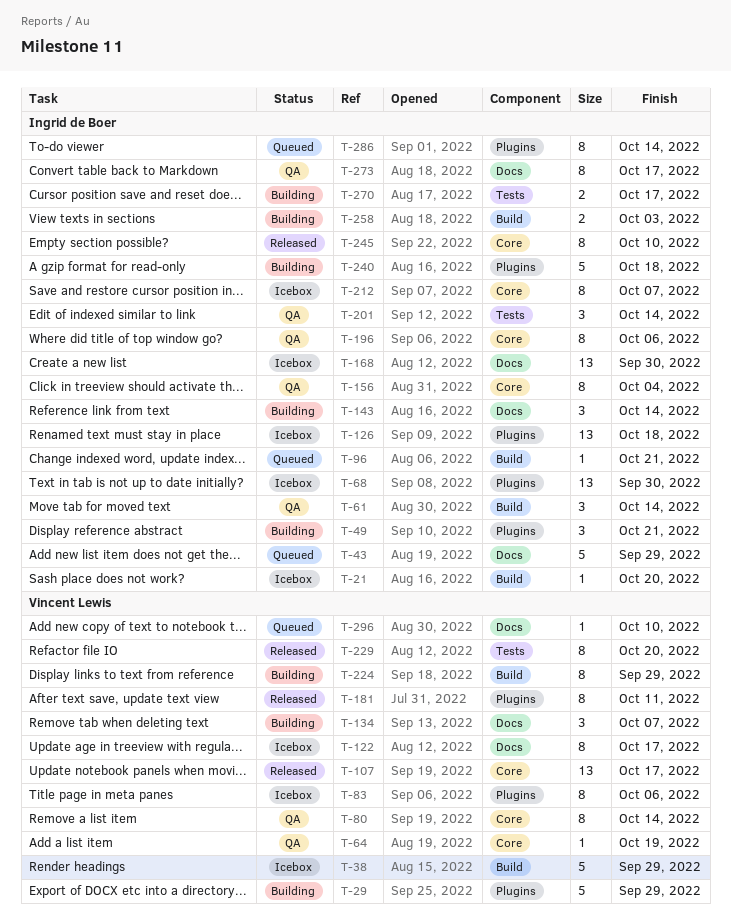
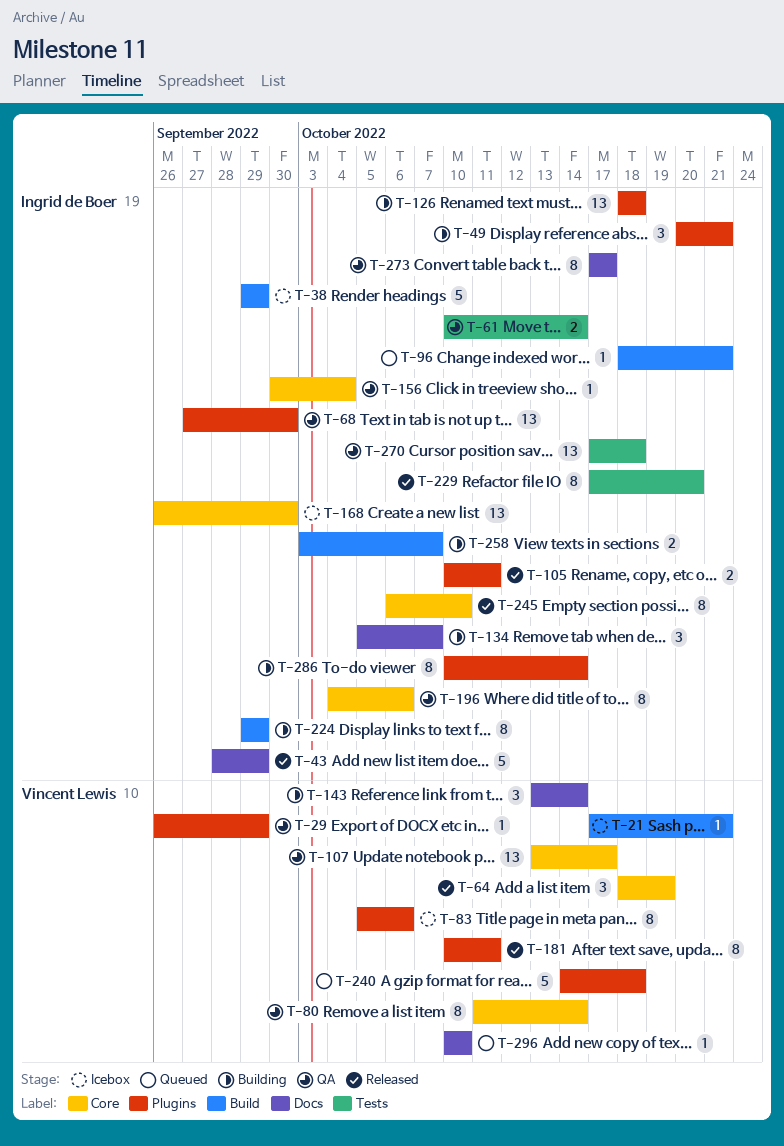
T-21, owner: Ingrid de Boer -> Vincent Lewis
T-21, due: Oct 20 -> Oct 21
T-29, status: Building -> QA
T-29, estimate: 5 -> 1
T-38, owner: Vincent Lewis -> Ingrid de Boer
T-43, status: Queued -> Released
T-61, label: Build -> Tests
T-61, estimate: 3 -> 2
T-64, status: QA -> Released
T-64, estimate: 1 -> 3
T-68, status: Icebox -> QA
T-105: none -> present
T-107, status: Released -> QA
T-122: present -> none
T-126, status: Icebox -> Building
T-134, owner: Vincent Lewis -> Ingrid de Boer
T-143, owner: Ingrid de Boer -> Vincent Lewis
T-156, estimate: 8 -> 1
T-168, label: Docs -> Core
T-201: present -> none
T-212: present -> none
T-224, owner: Vincent Lewis -> Ingrid de Boer
T-229, owner: Vincent Lewis -> Ingrid de Boer
T-240, status: Building -> Queued
T-240, owner: Ingrid de Boer -> Vincent Lewis
T-258, due: Oct 3 -> Oct 7
T-270, status: Building -> QA
T-270, estimate: 2 -> 13
T-270, due: Oct 17 -> Oct 18
T-286, status: Queued -> Building

